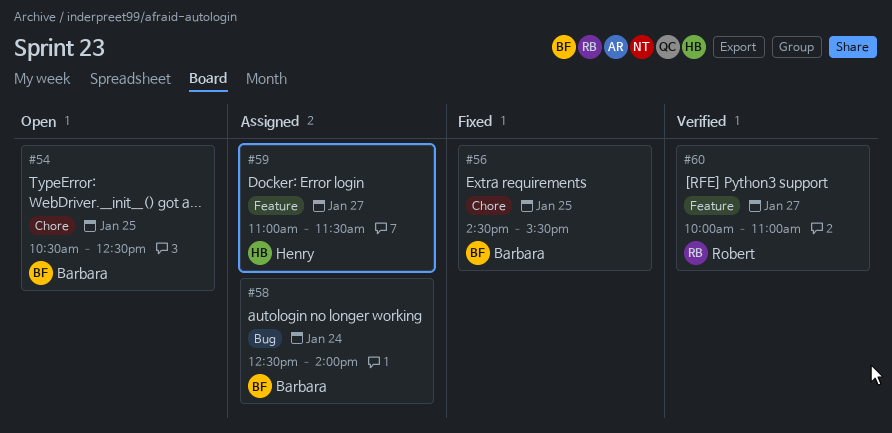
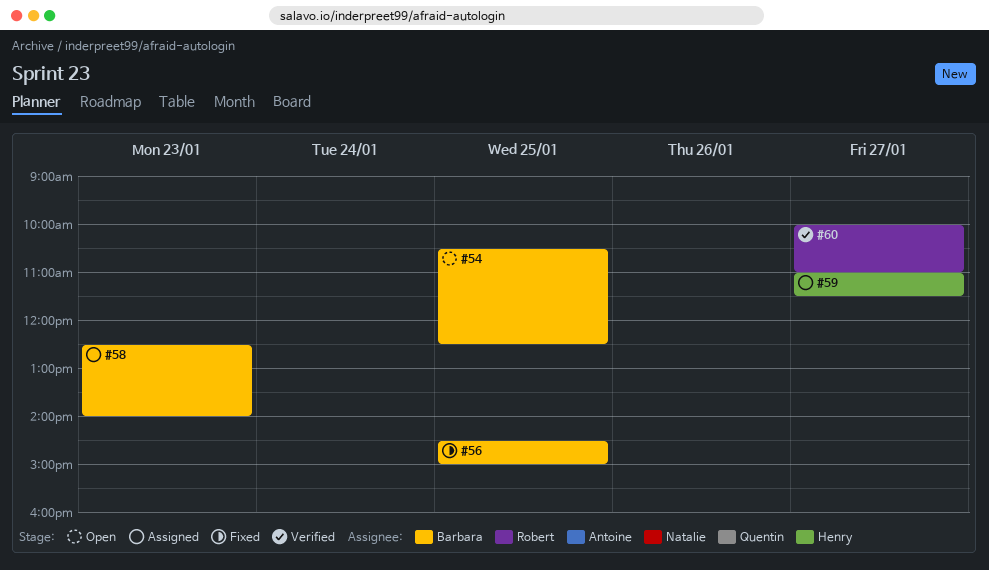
#56, ends: 15:30 -> 15:00
#58, day: Jan 24 -> Jan 23

